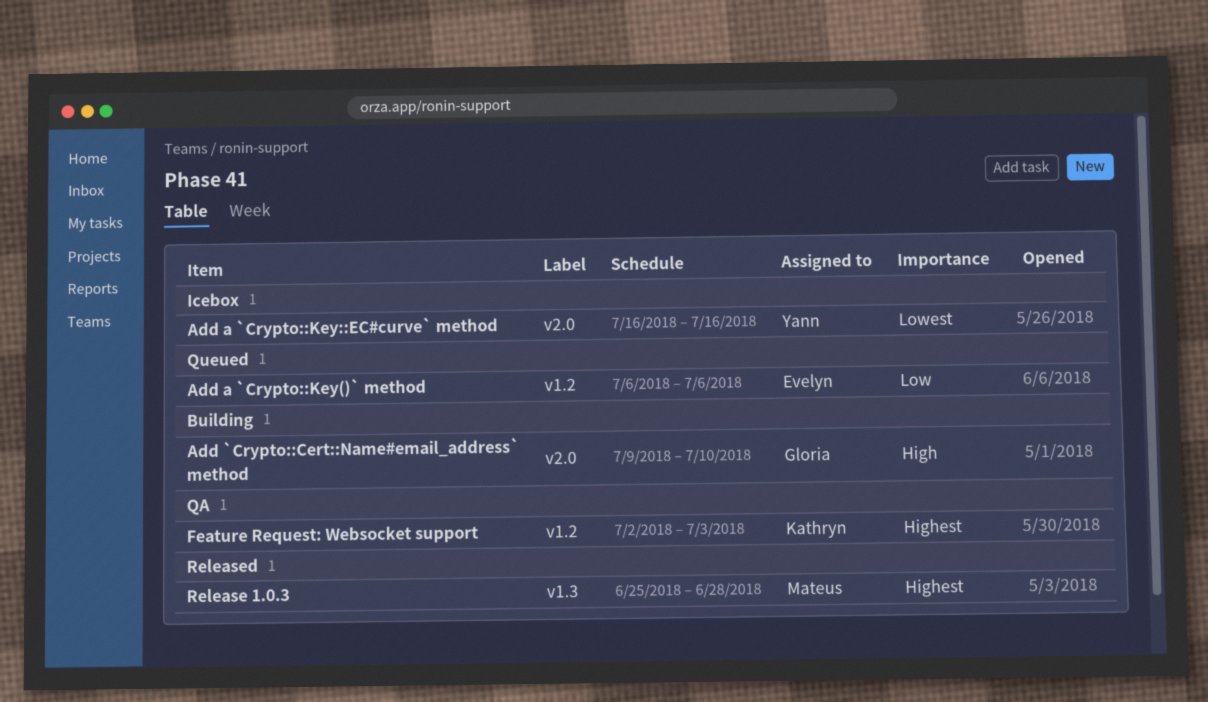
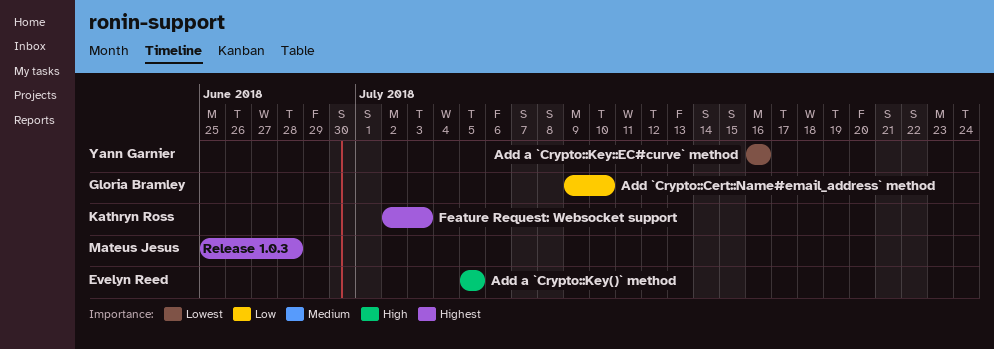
Add `Crypto::Cert::Name#email_address` method, priority: High -> Low
Add a `Crypto::Key()` method, priority: Low -> High
Add a `Crypto::Key()` method, start: Jul 6 -> Jul 5
Add a `Crypto::Key()` method, due: Jul 6 -> Jul 5

